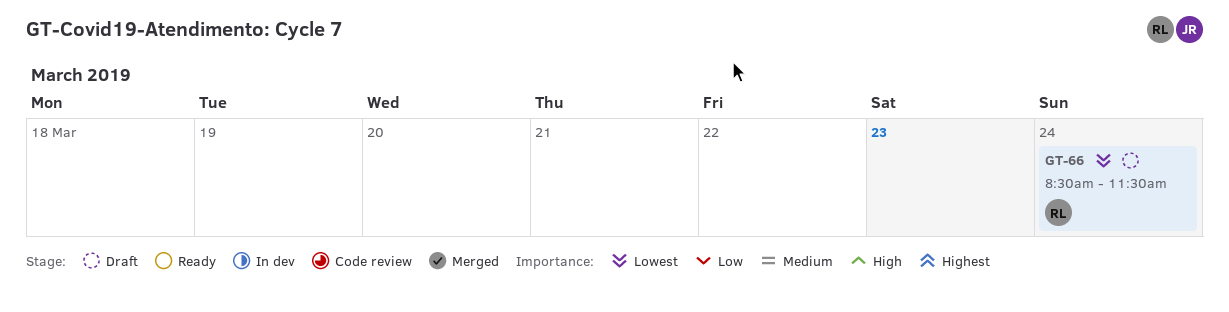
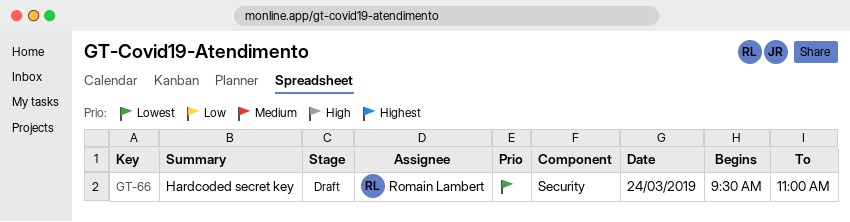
GT-66, begins: 08:30 -> 09:30
GT-66, ends: 11:30 -> 11:00

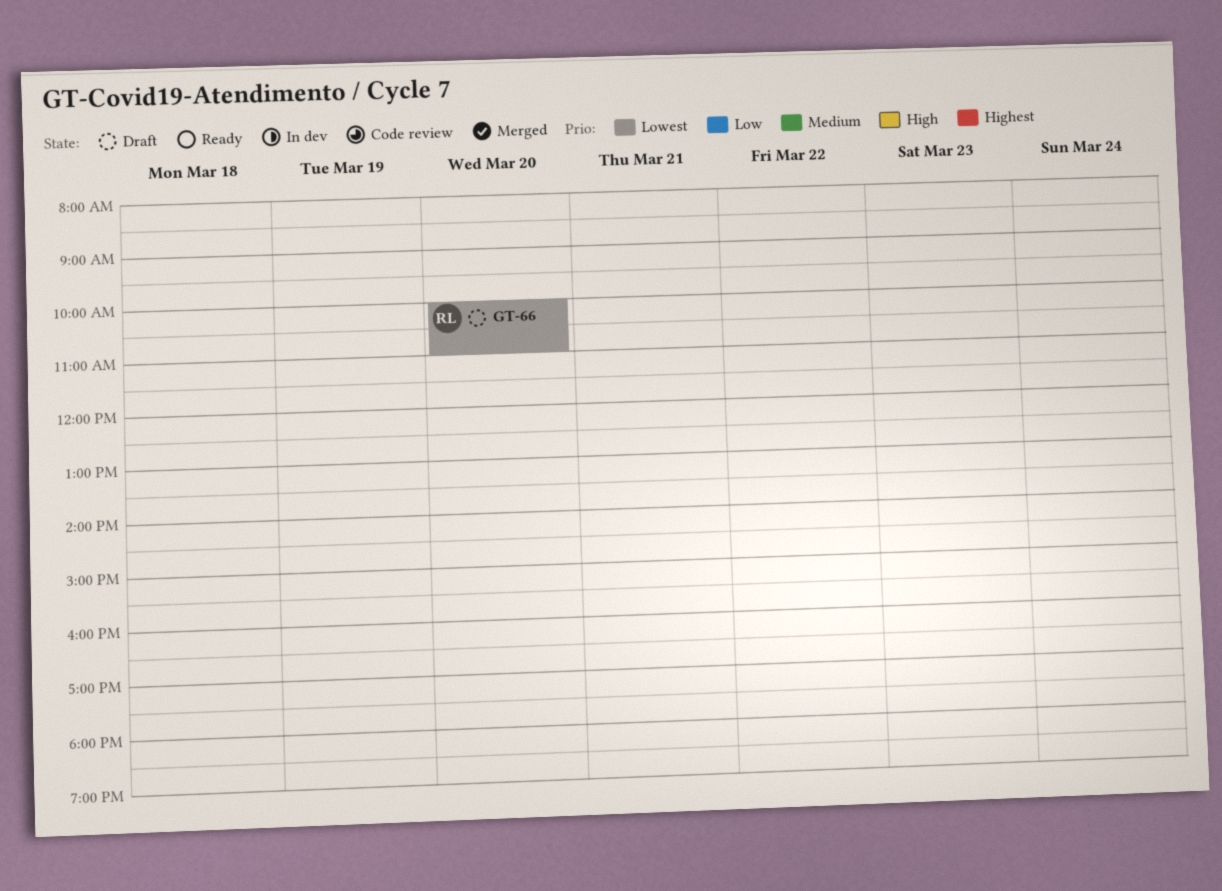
GT-66, day: Mar 24 -> Mar 20
GT-66, begins: 09:30 -> 10:00

